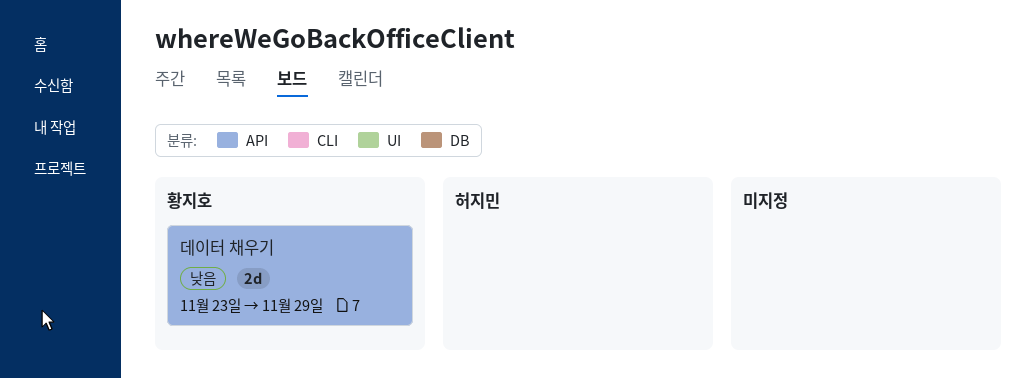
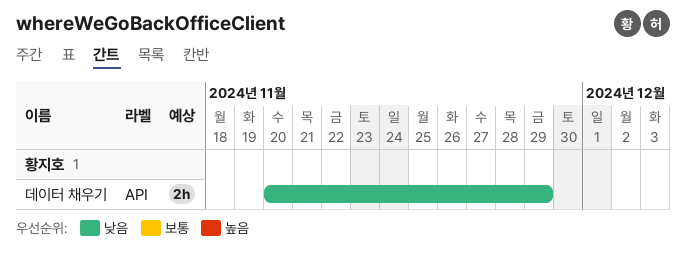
데이터 채우기, estimate: 2d -> 2h
데이터 채우기, start: Nov 23 -> Nov 20

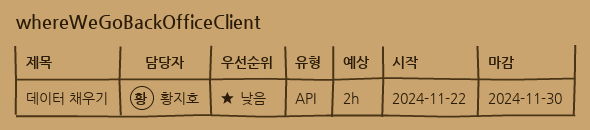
데이터 채우기, start: Nov 20 -> Nov 22
데이터 채우기, due: Nov 29 -> Nov 30

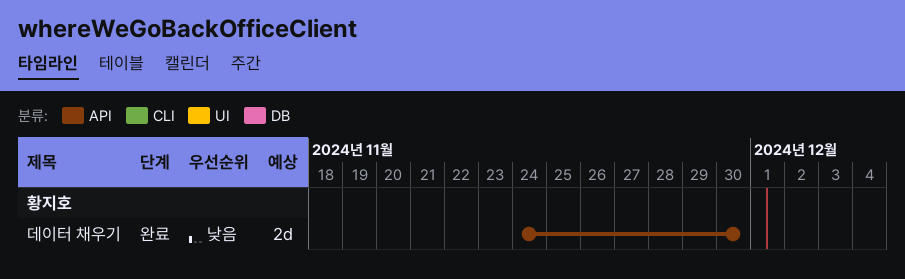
데이터 채우기, estimate: 2h -> 2d
데이터 채우기, start: Nov 22 -> Nov 24

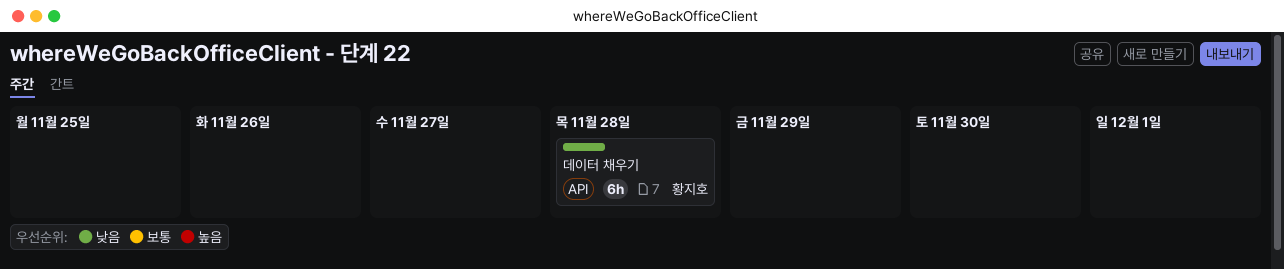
데이터 채우기, estimate: 2d -> 6h
데이터 채우기, due: Nov 30 -> Nov 28

